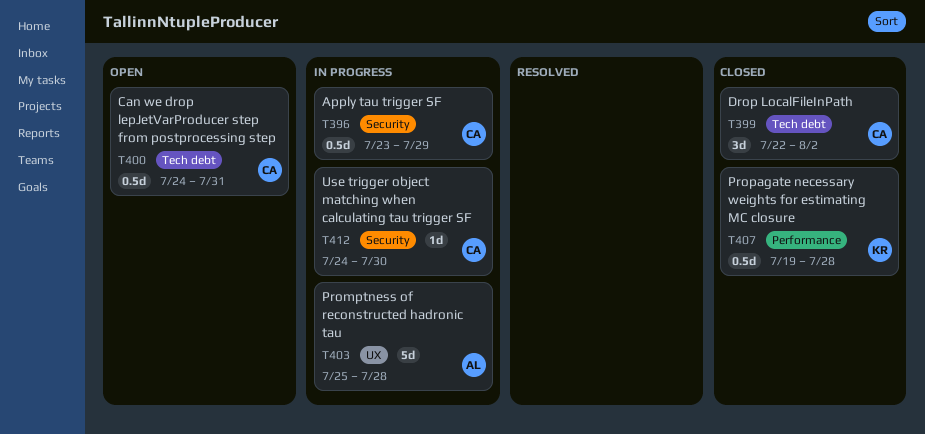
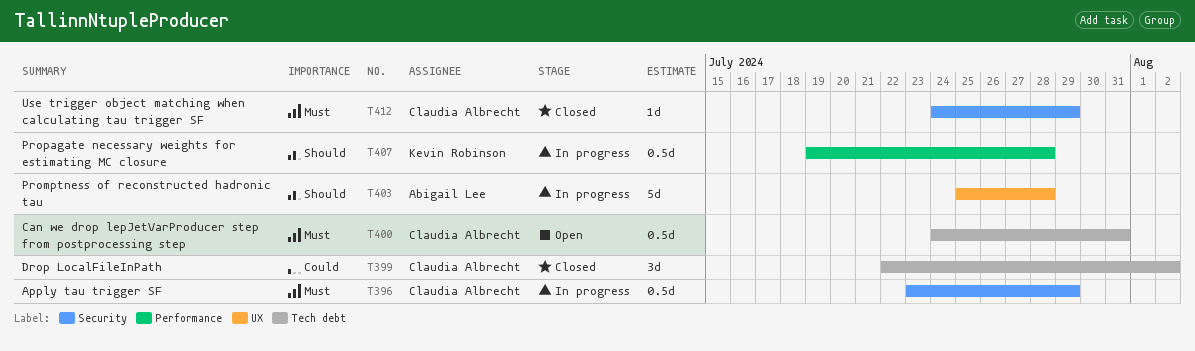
T407, status: Closed -> In progress
T412, status: In progress -> Closed
T412, due: Jul 30 -> Jul 29

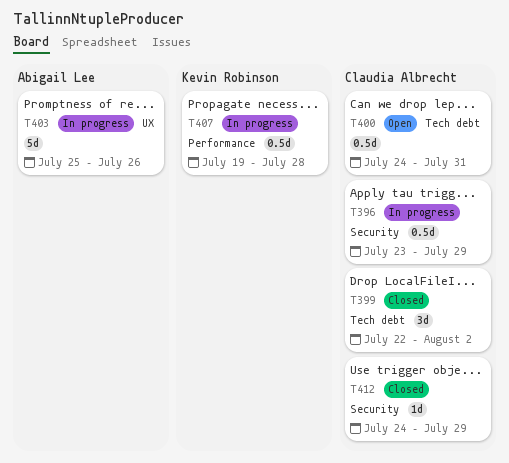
T403, due: Jul 28 -> Jul 26

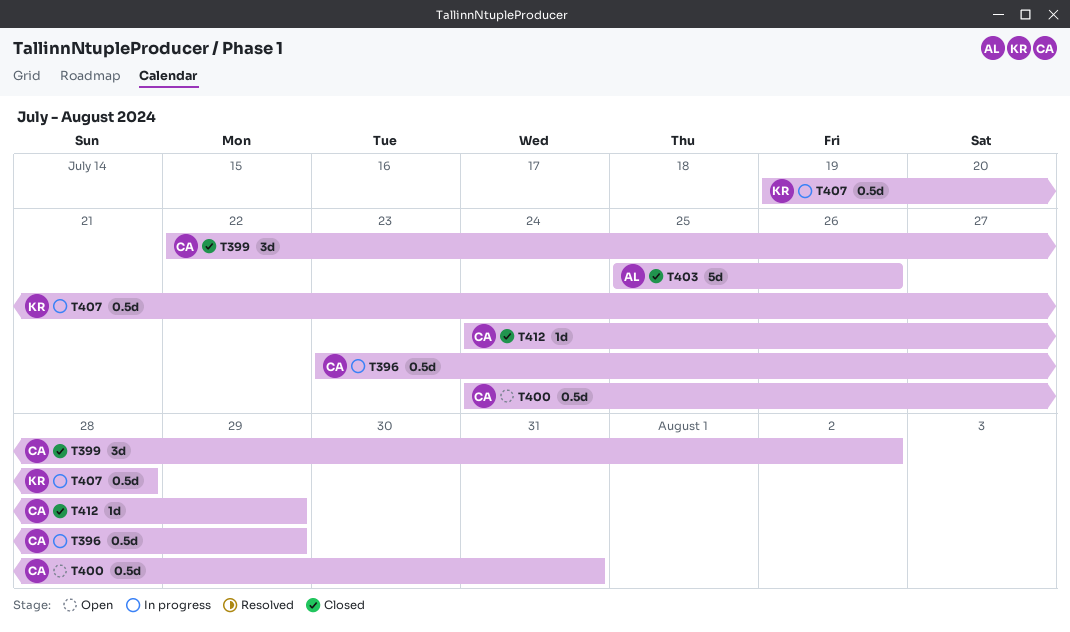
T403, status: In progress -> Closed

